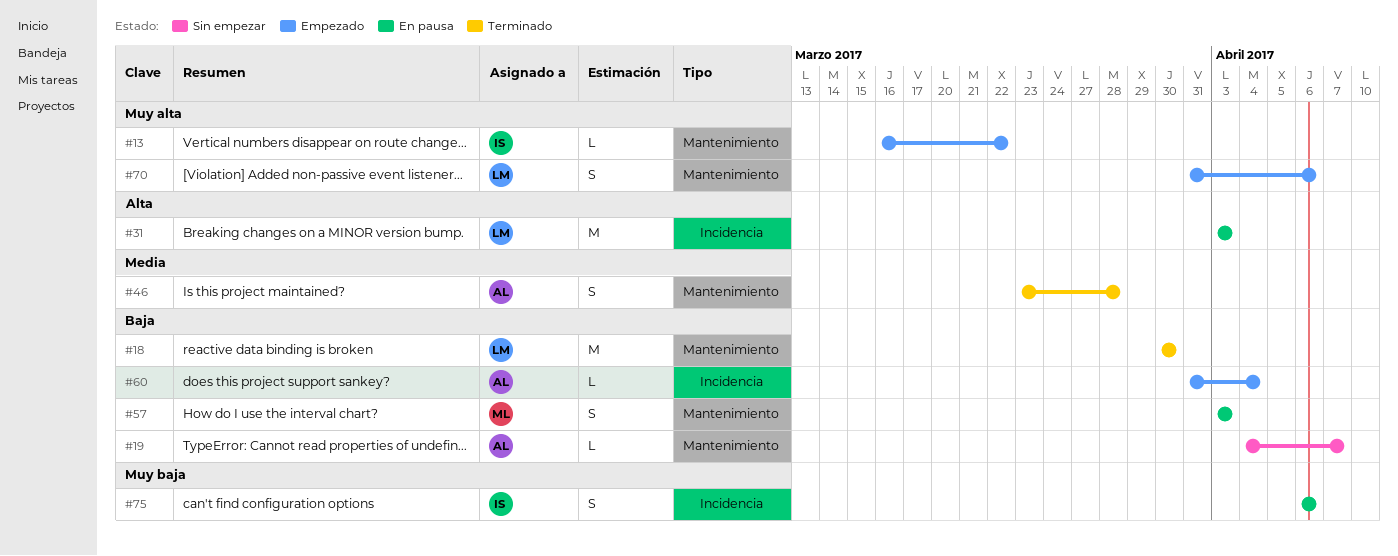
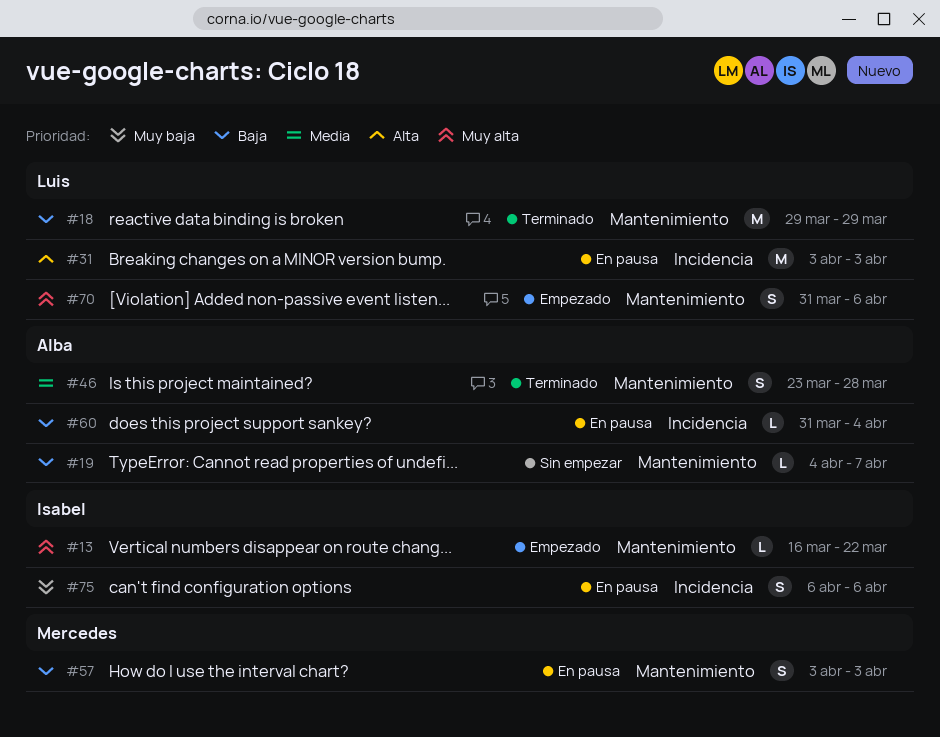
#18, start: Mar 30 -> Mar 29
#18, due: Mar 30 -> Mar 29
#60, status: Empezado -> En pausa

